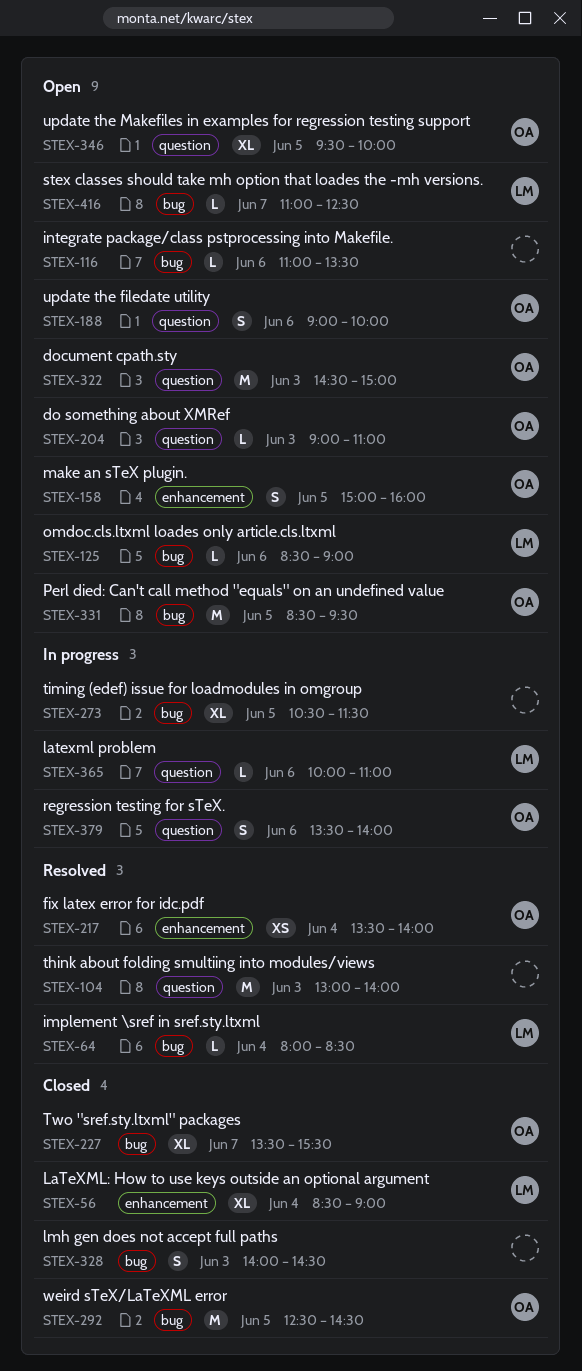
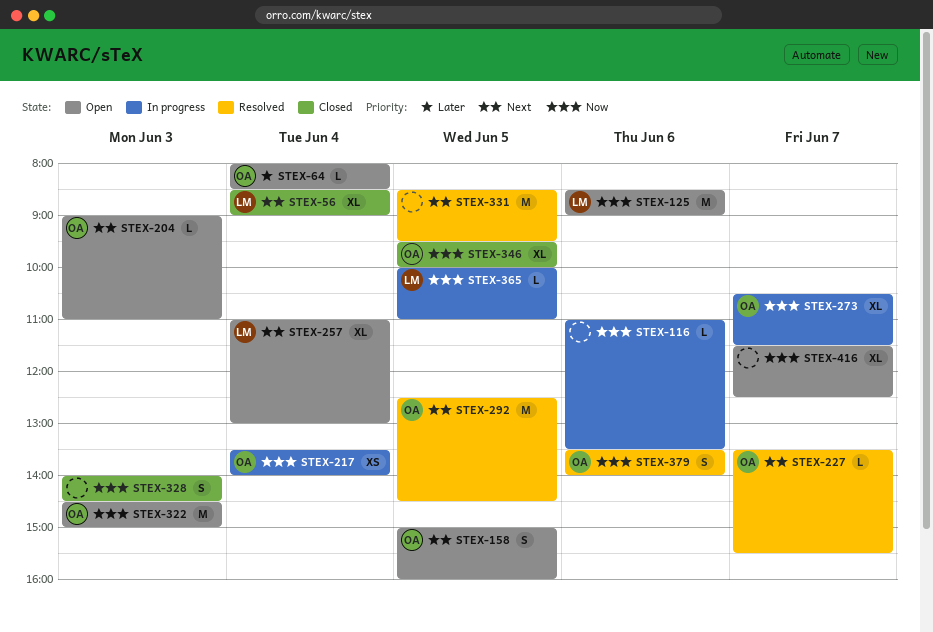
STEX-64, status: Resolved -> Open
STEX-64, owner: LM -> OA
STEX-104: present -> none
STEX-116, status: Open -> In progress
STEX-125, estimate: L -> M
STEX-188: present -> none
STEX-217, status: Resolved -> In progress
STEX-227, status: Closed -> Resolved
STEX-227, estimate: XL -> L
STEX-257: none -> present
STEX-273, owner: none -> OA
STEX-273, day: Jun 5 -> Jun 7
STEX-292, status: Closed -> Resolved
STEX-331, status: Open -> Resolved
STEX-331, owner: OA -> none
STEX-346, status: Open -> Closed
STEX-365, day: Jun 6 -> Jun 5
STEX-379, status: In progress -> Resolved
STEX-416, owner: LM -> none
STEX-416, estimate: L -> XL
STEX-416, begins: 11:00 -> 11:30

